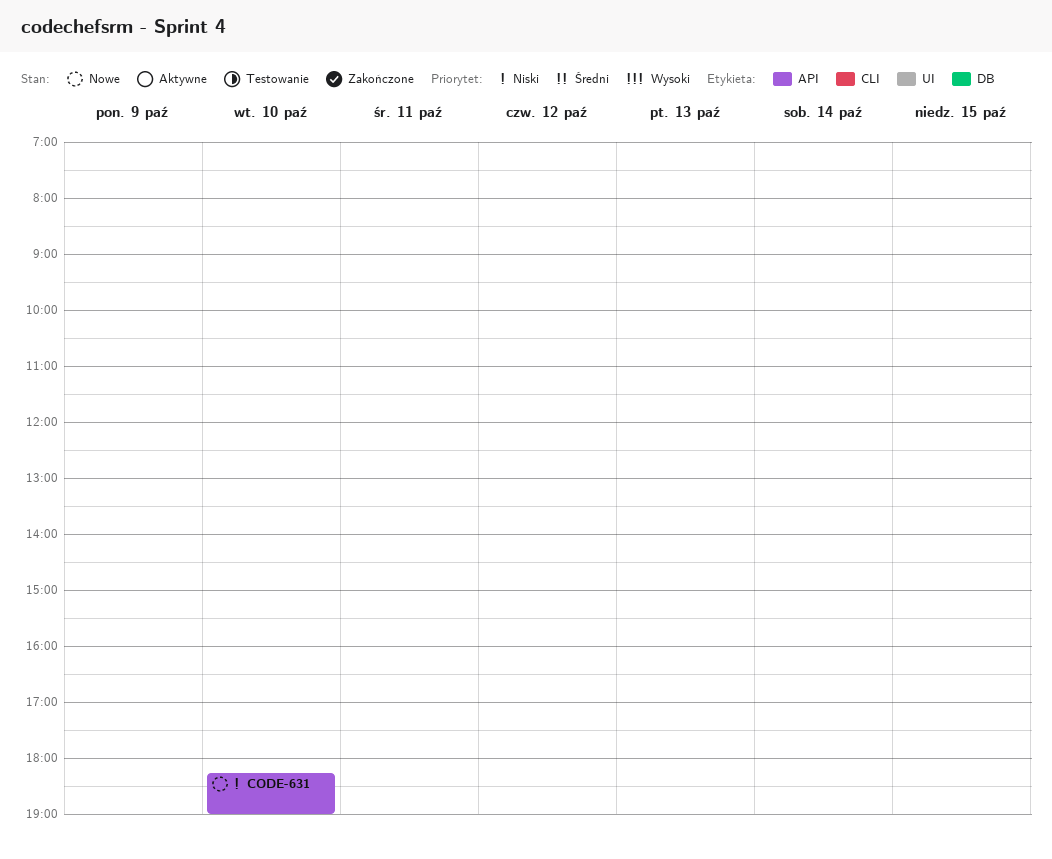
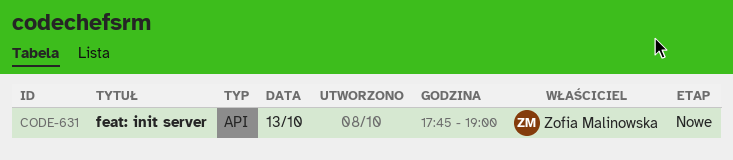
CODE-631, day: Oct 10 -> Oct 13
CODE-631, begins: 18:15 -> 17:45

